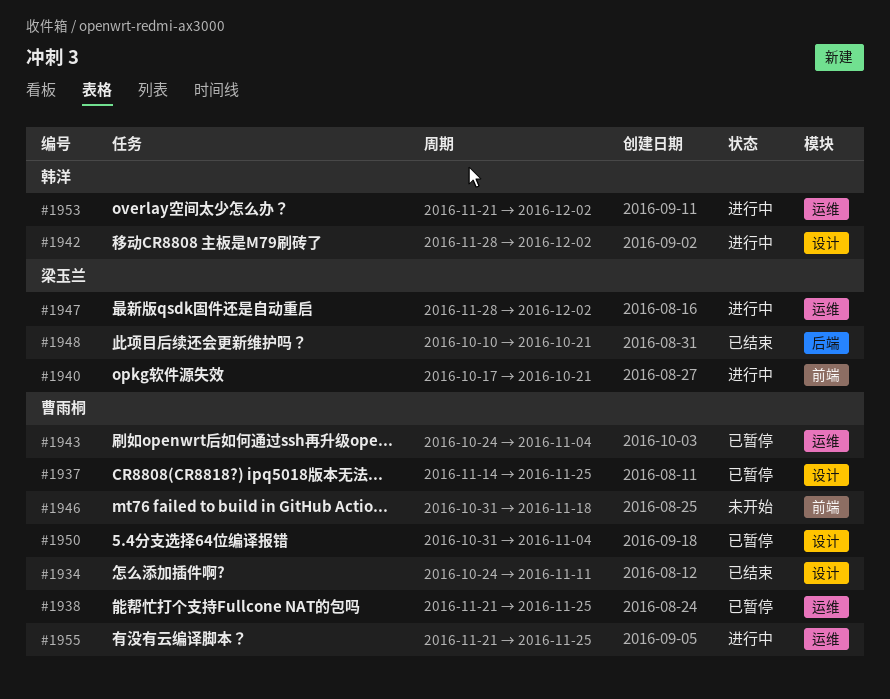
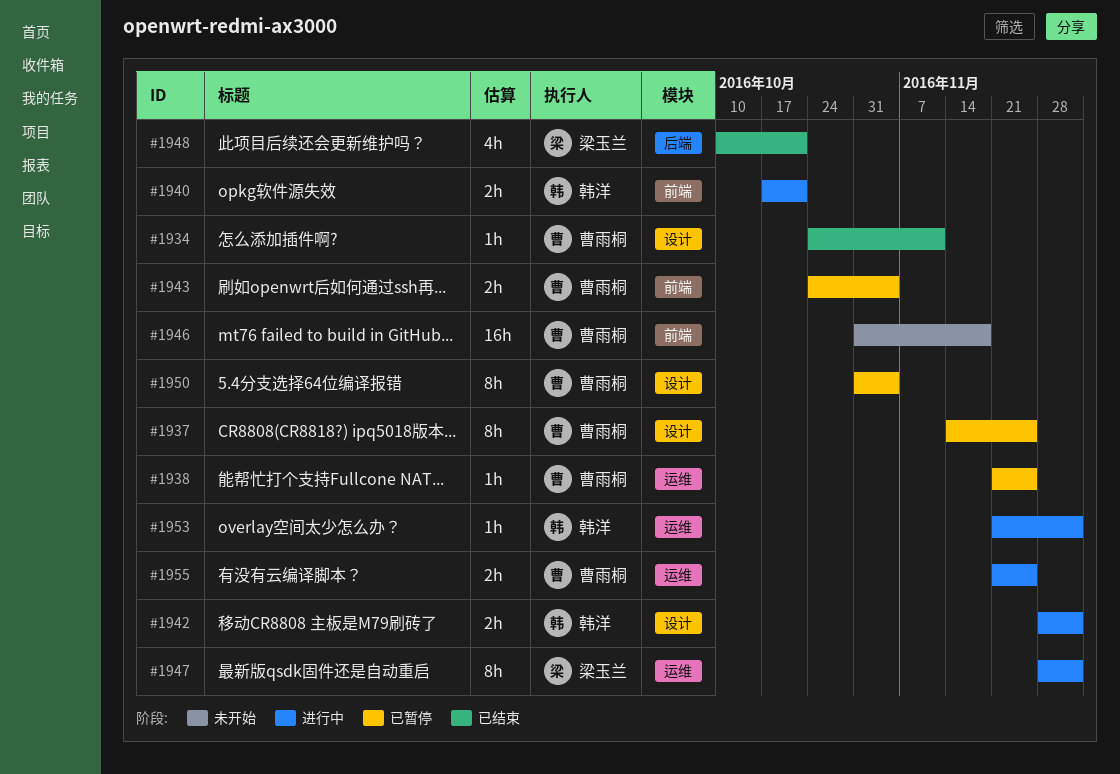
#1940, owner: 梁玉兰 -> 韩洋
#1943, label: 运维 -> 前端

